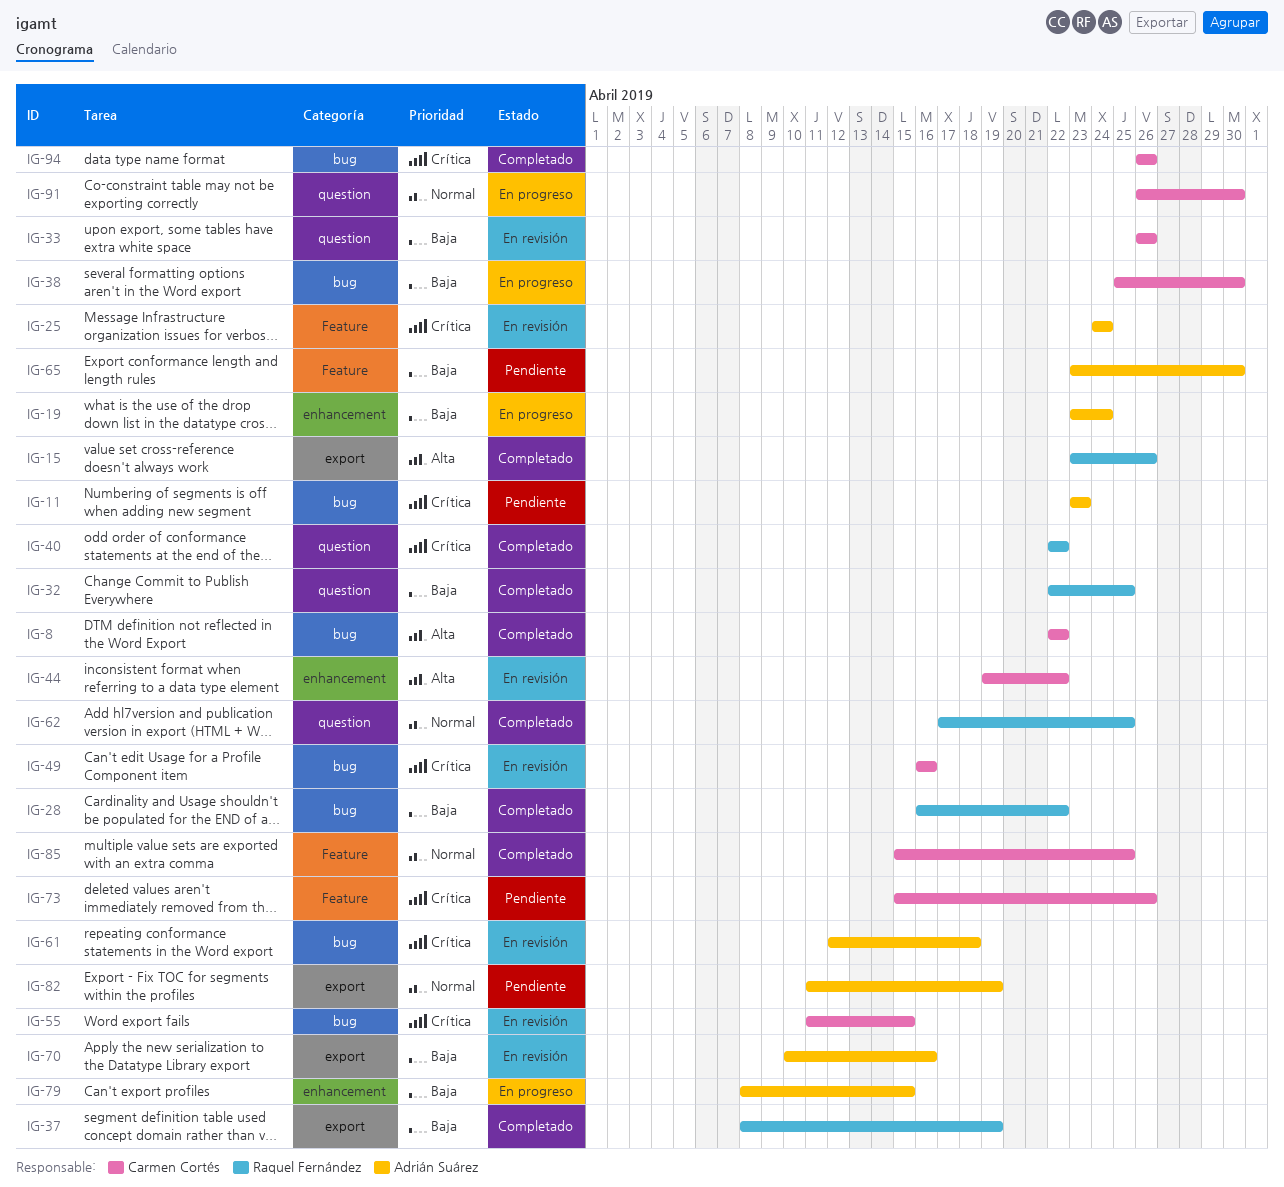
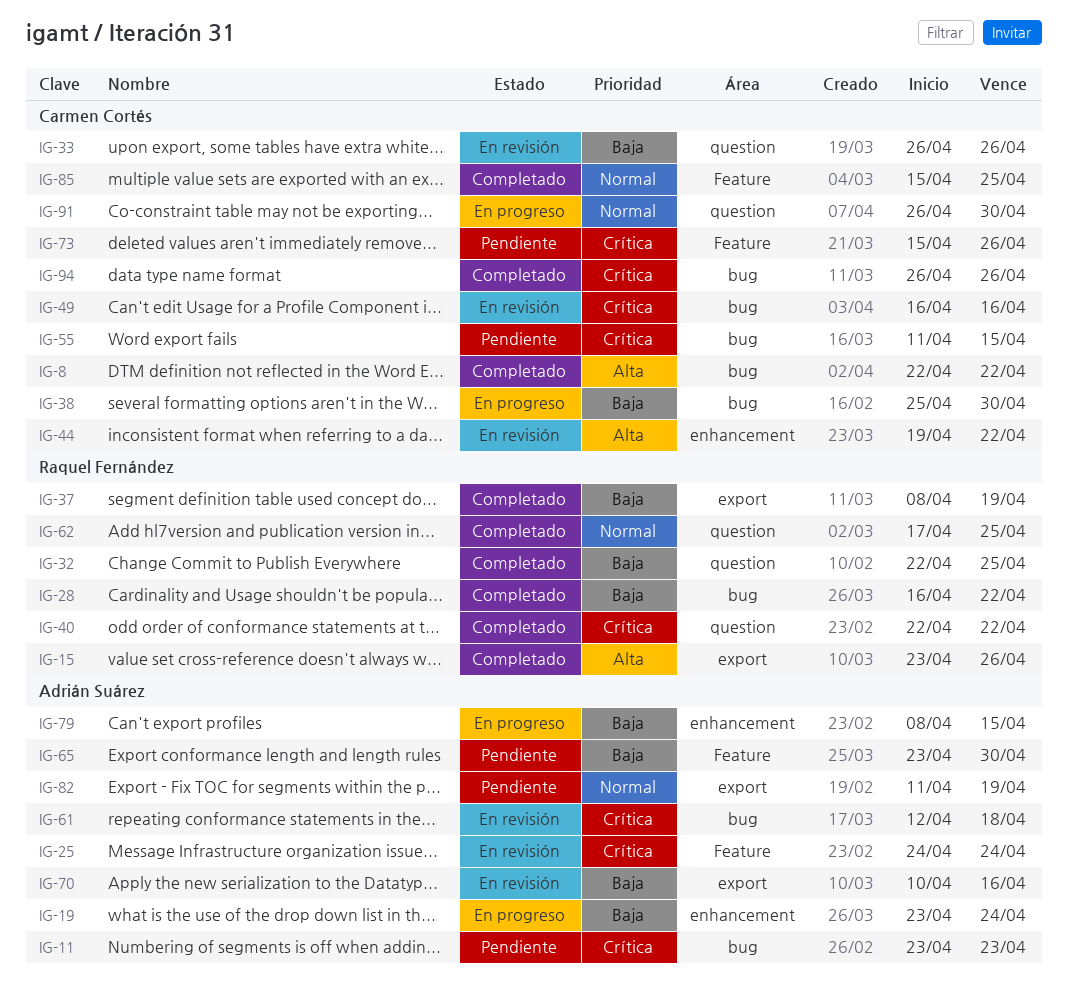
IG-55, status: En revisión -> Pendiente

